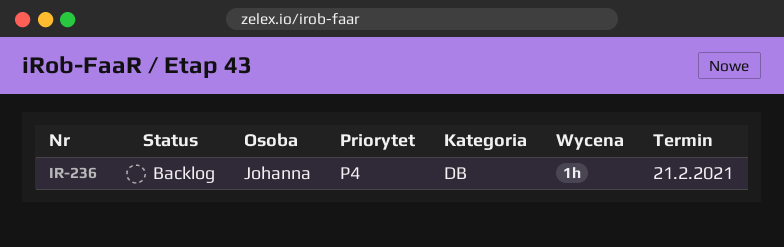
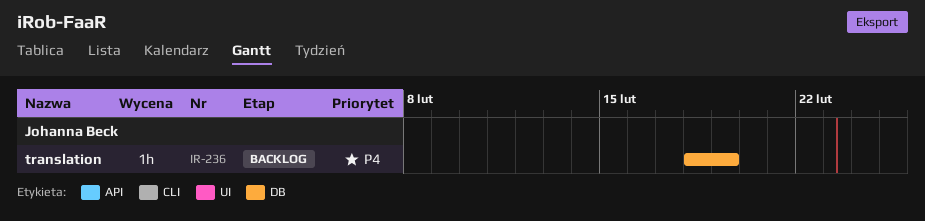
IR-236, due: Feb 21 -> Feb 19

